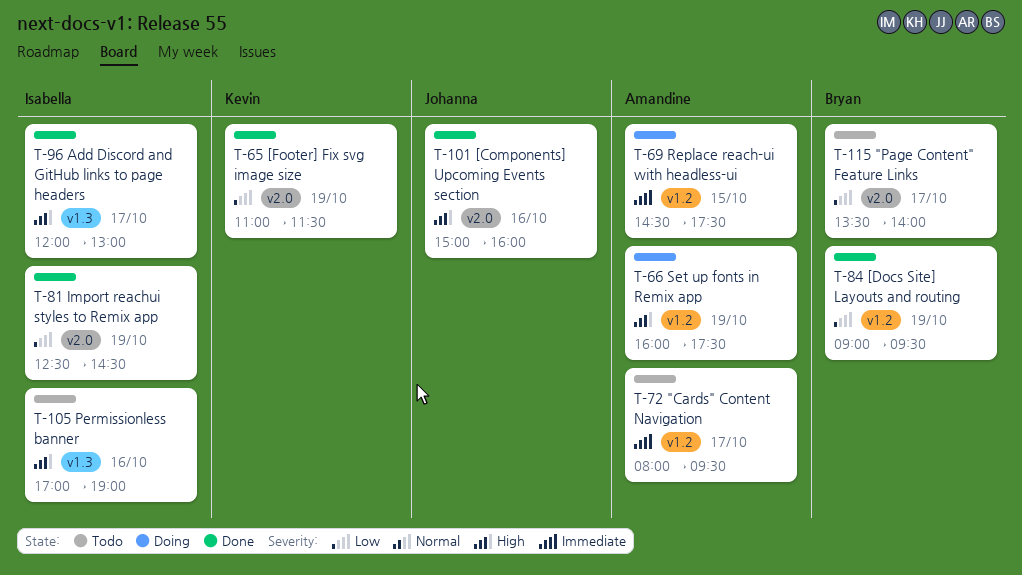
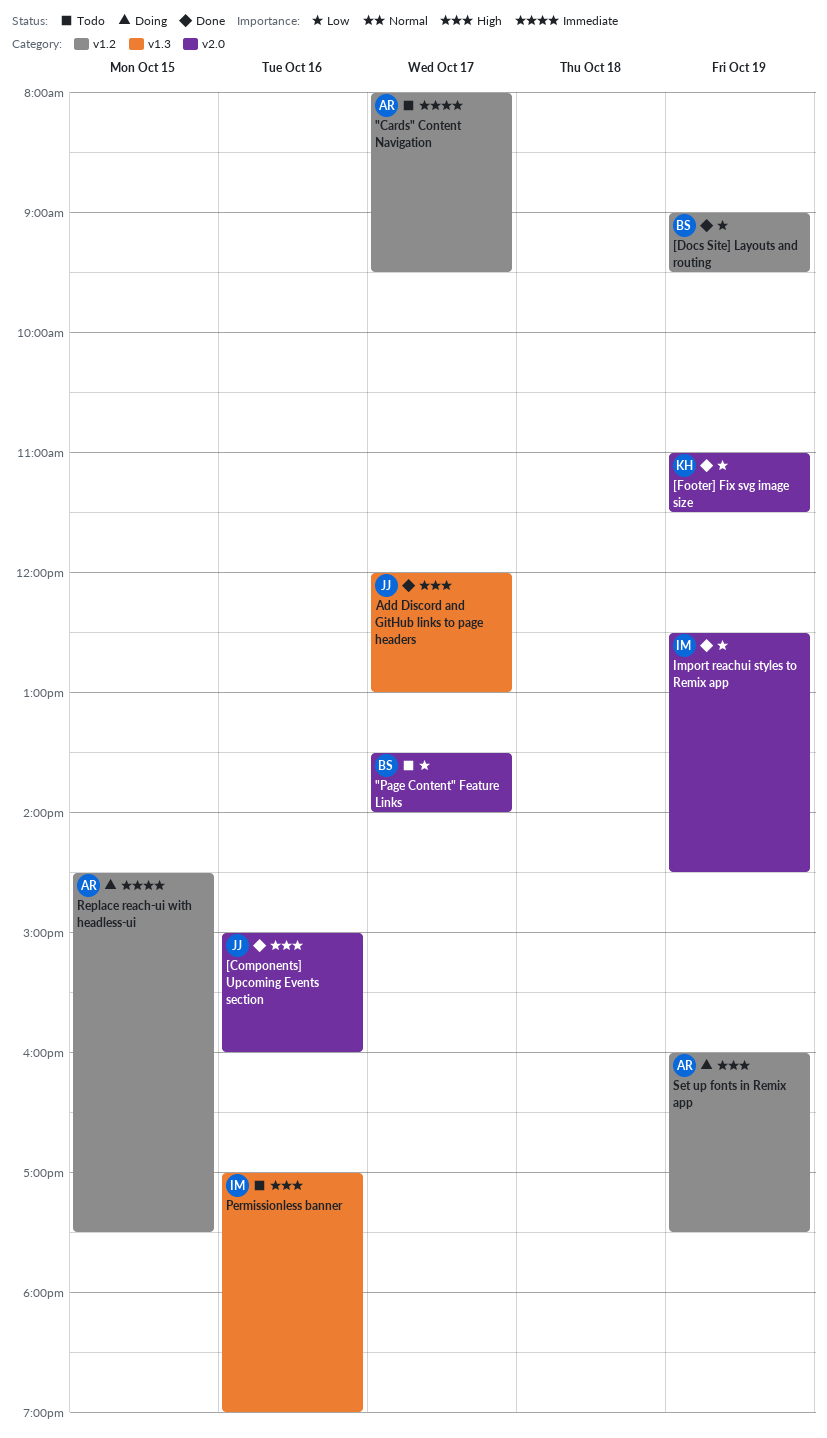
Add Discord and GitHub links to page headers, owner: Isabella -> Johanna

